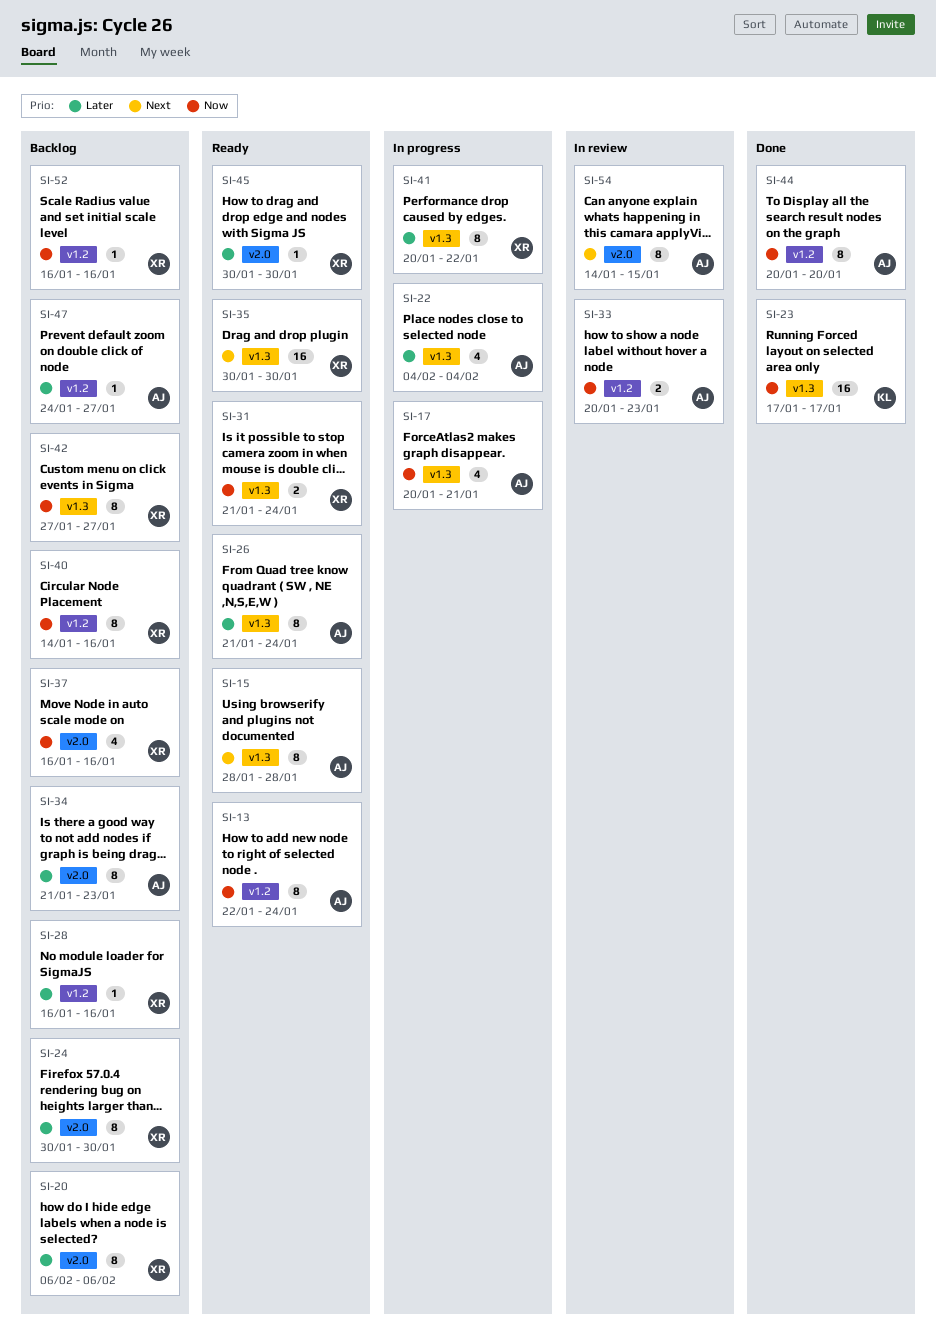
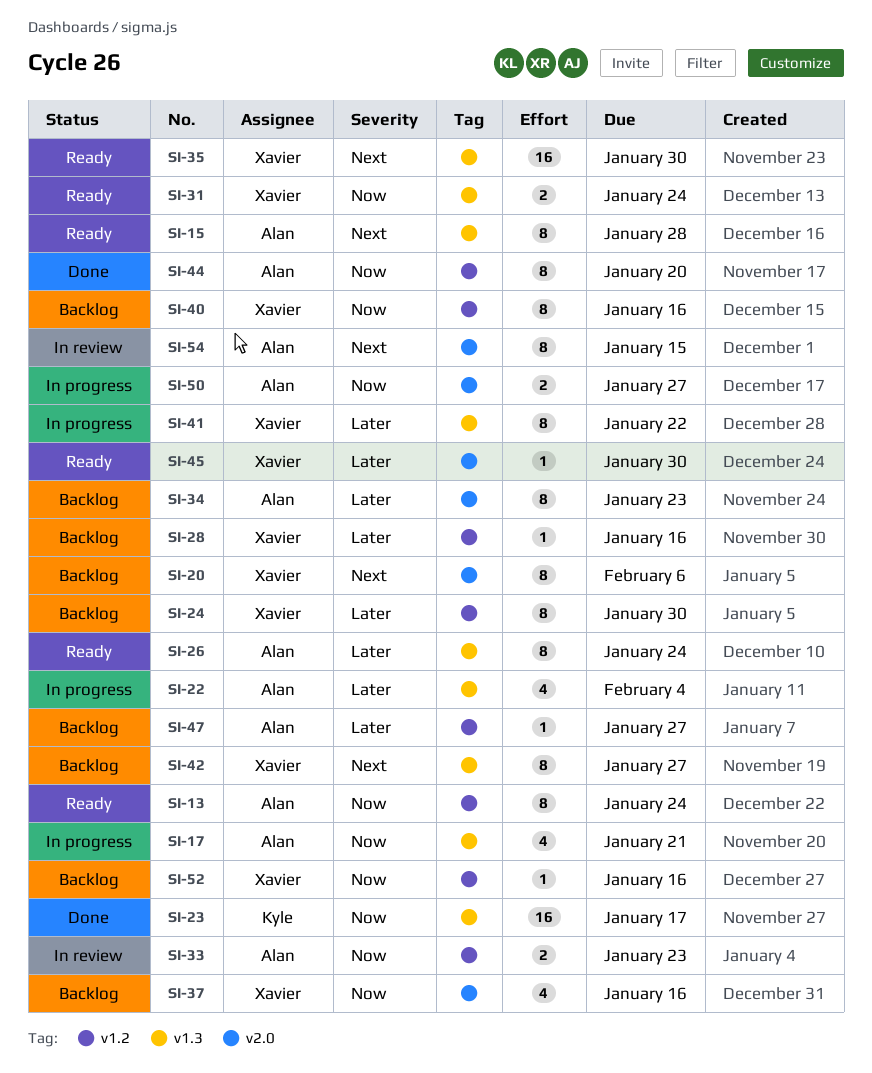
SI-20, priority: Later -> Next
SI-24, label: v2.0 -> v1.2
SI-42, priority: Now -> Next
SI-50: none -> present

